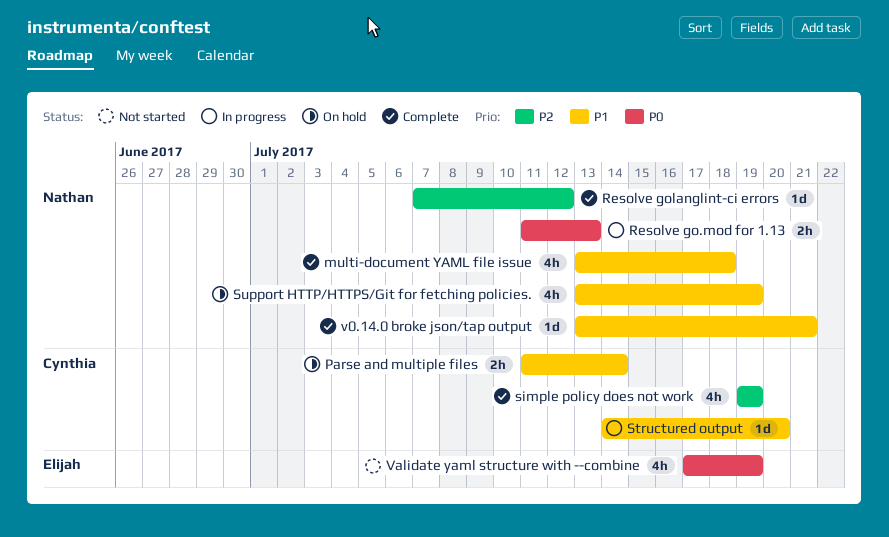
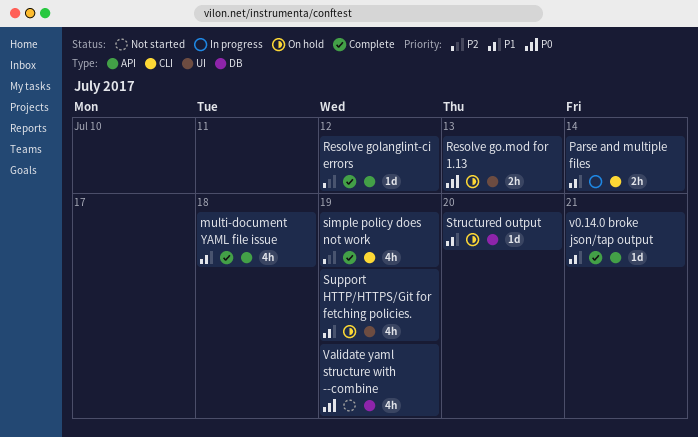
Parse and multiple files, status: On hold -> In progress
Resolve go.mod for 1.13, status: In progress -> On hold
Structured output, status: In progress -> On hold

